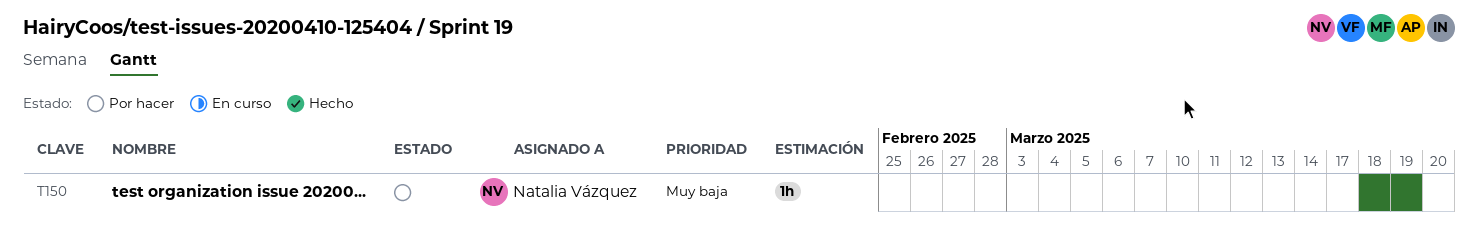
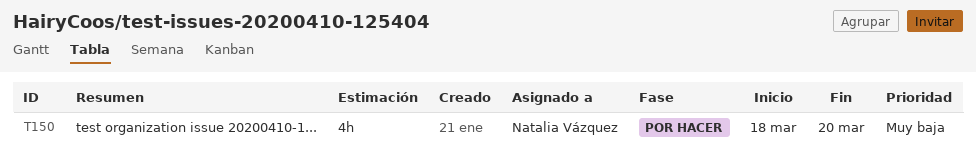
T150, estimate: 1h -> 4h
T150, due: Mar 19 -> Mar 20

